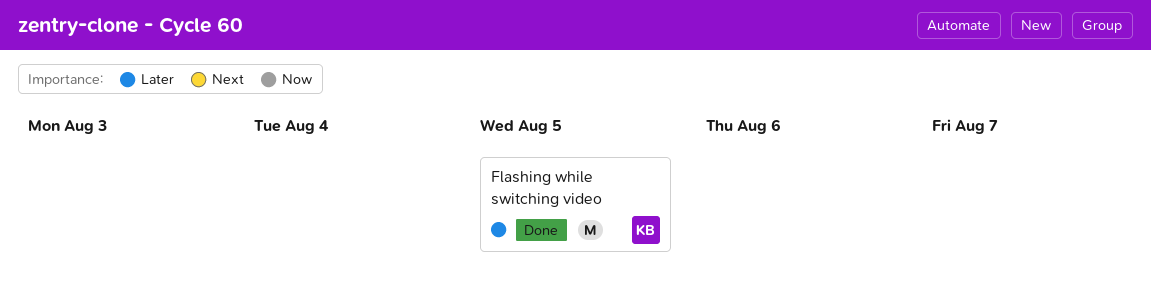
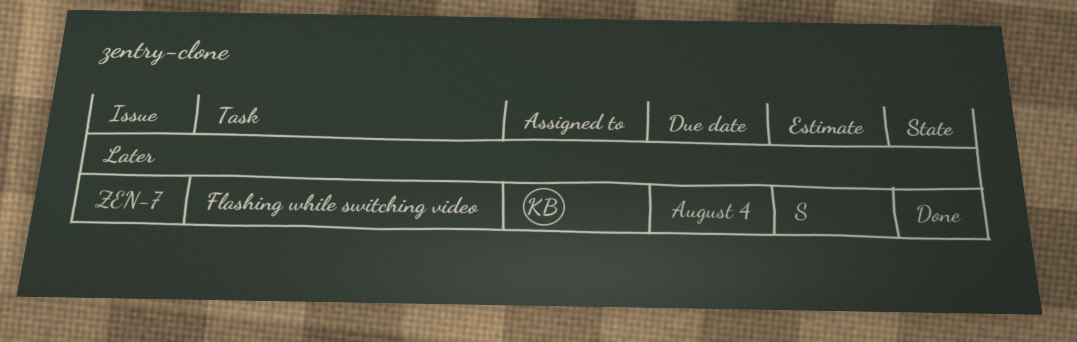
Flashing while switching video, estimate: M -> S
Flashing while switching video, due: Aug 5 -> Aug 4

